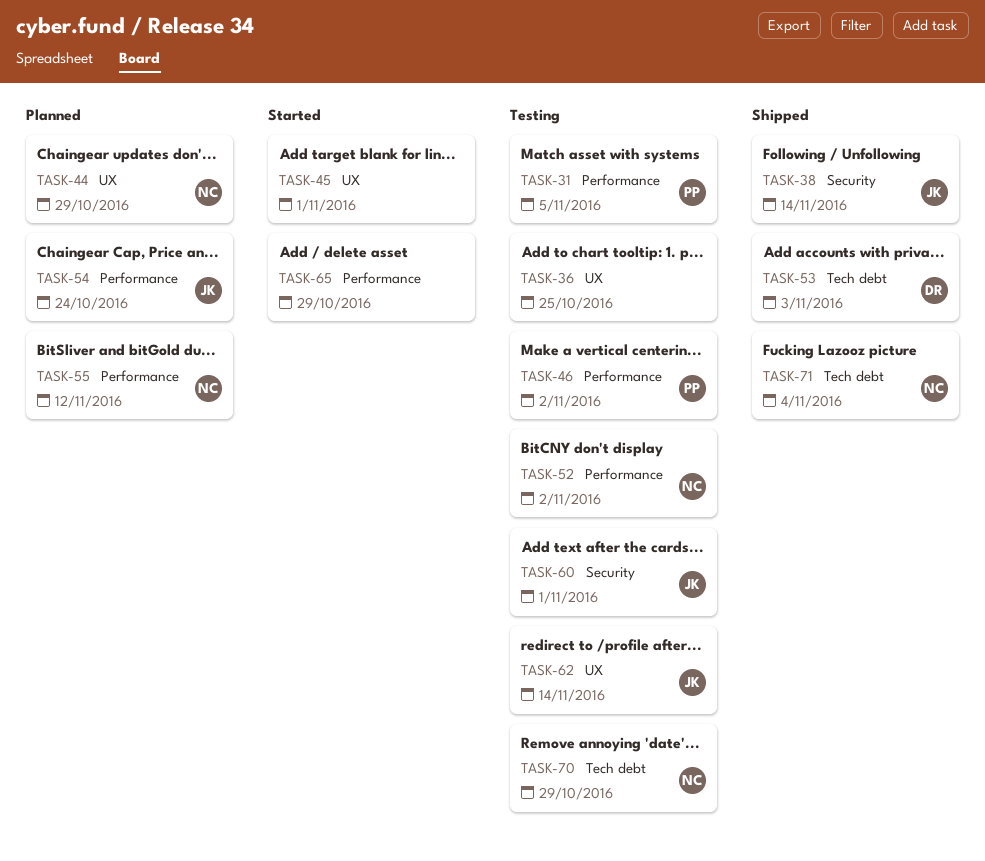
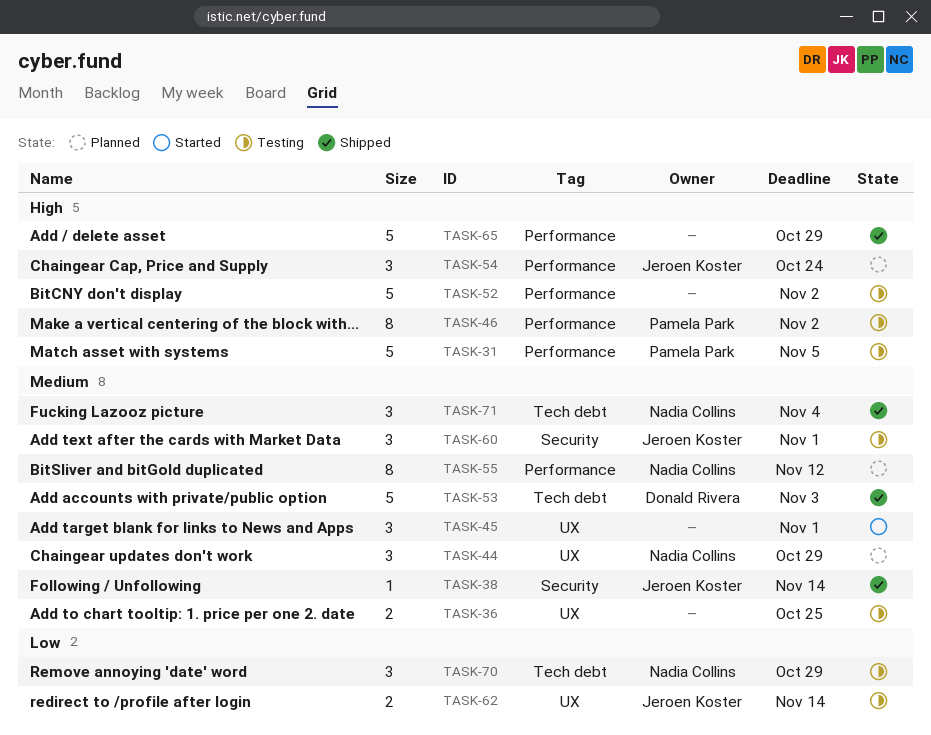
TASK-52, owner: Nadia Collins -> none
TASK-65, status: Started -> Shipped

